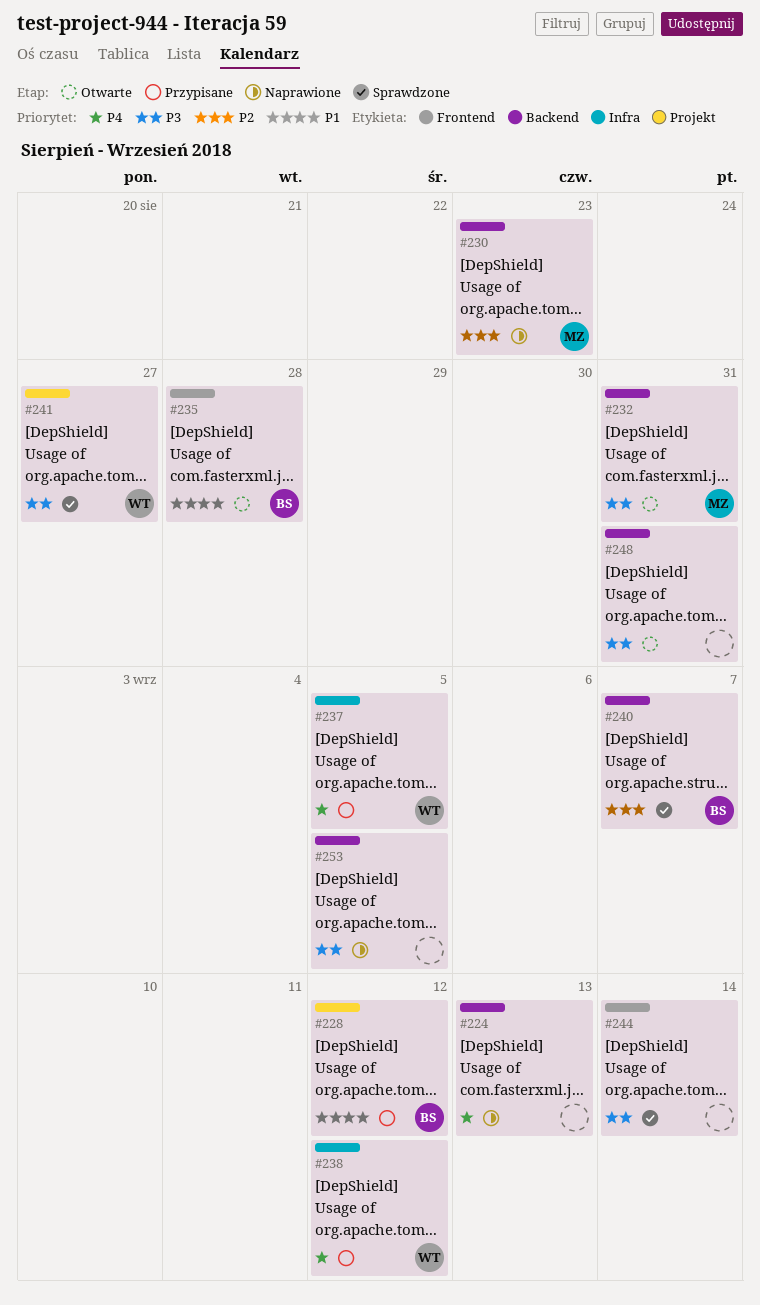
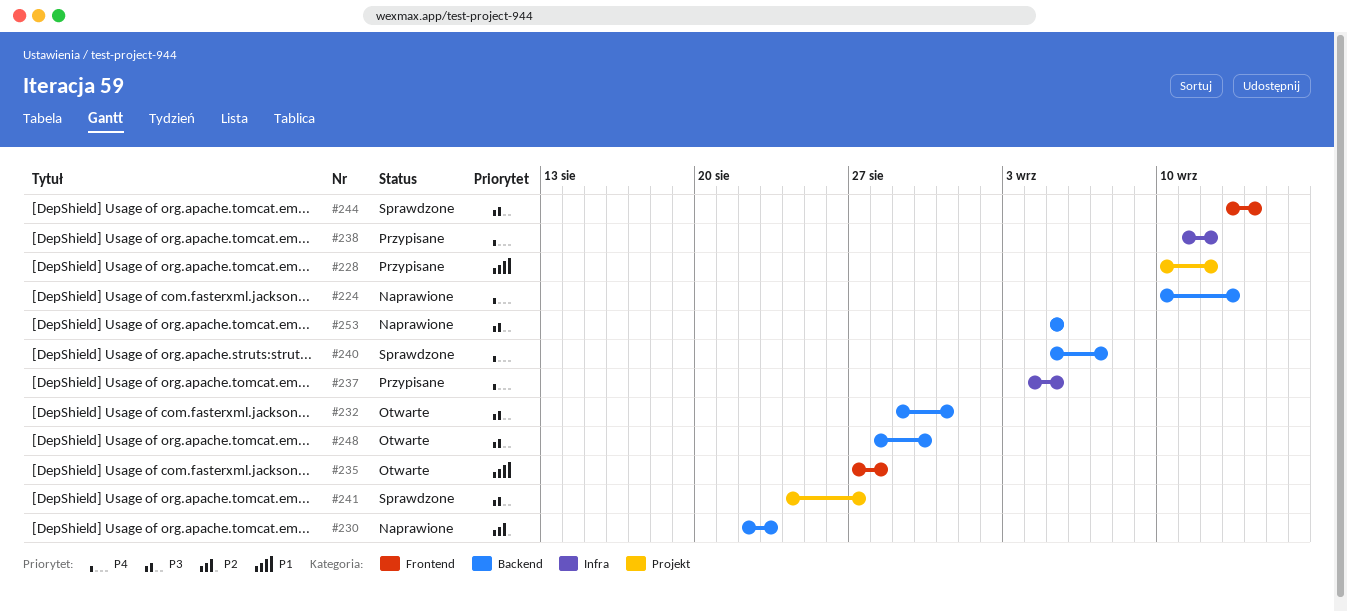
#240, priority: P2 -> P4
#248, due: Aug 31 -> Aug 30

